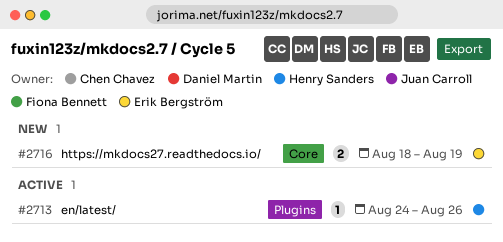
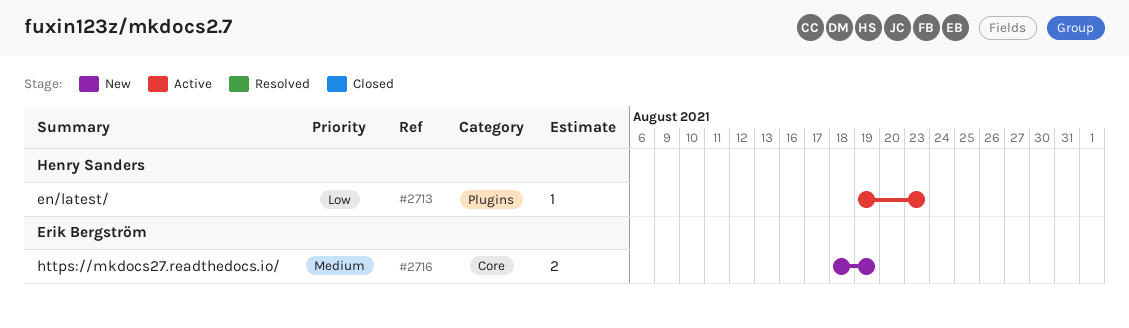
#2713, start: Aug 24 -> Aug 19
#2713, due: Aug 26 -> Aug 23

